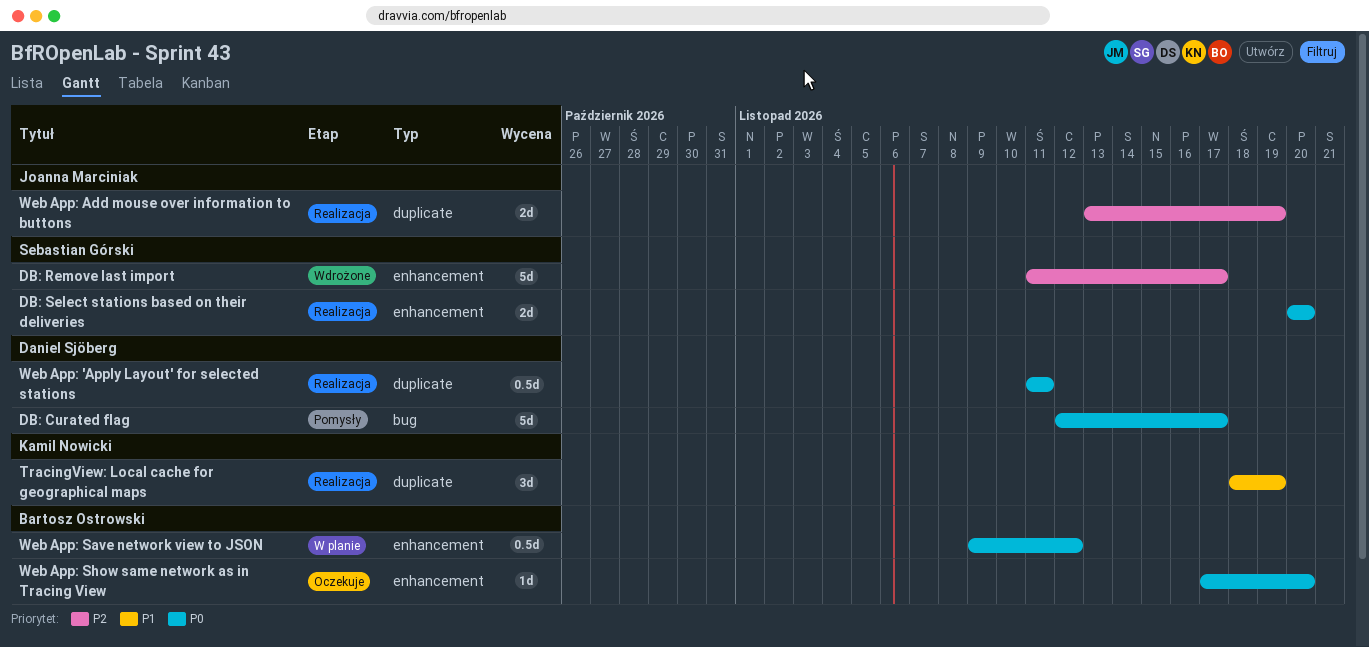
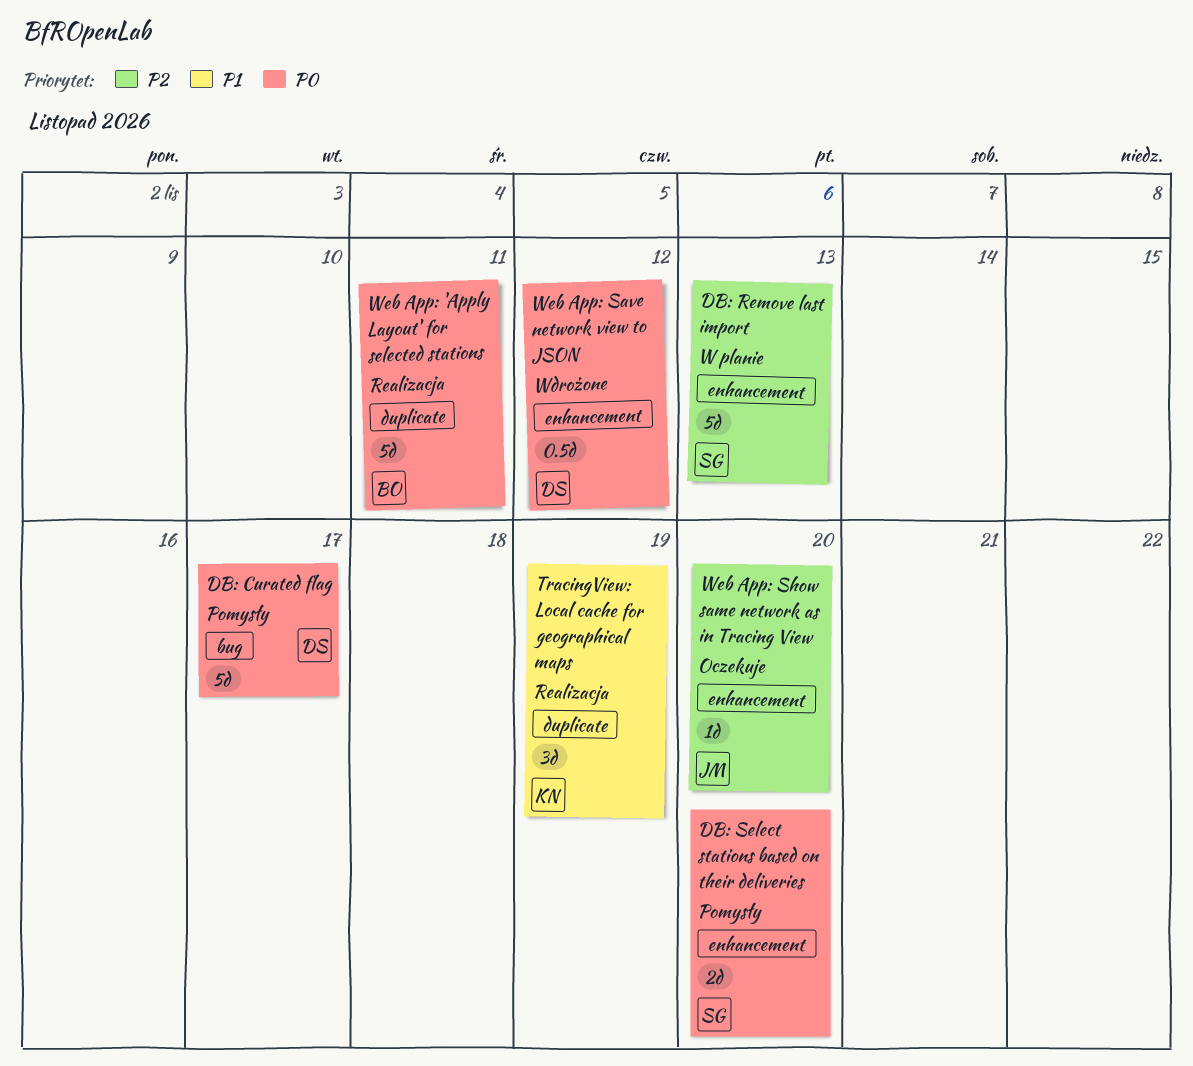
DB: Remove last import, status: Wdrożone -> W planie
DB: Remove last import, due: Nov 17 -> Nov 13
DB: Select stations based on their deliveries, status: Realizacja -> Pomysły
Web App: 'Apply Layout' for selected stations, owner: Daniel Sjöberg -> Bartosz Ostrowski
Web App: 'Apply Layout' for selected stations, estimate: 0.5d -> 5d
Web App: Add mouse over information to buttons: present -> none
Web App: Save network view to JSON, status: W planie -> Wdrożone
Web App: Save network view to JSON, owner: Bartosz Ostrowski -> Daniel Sjöberg
Web App: Show same network as in Tracing View, owner: Bartosz Ostrowski -> Joanna Marciniak
Web App: Show same network as in Tracing View, priority: P0 -> P2

